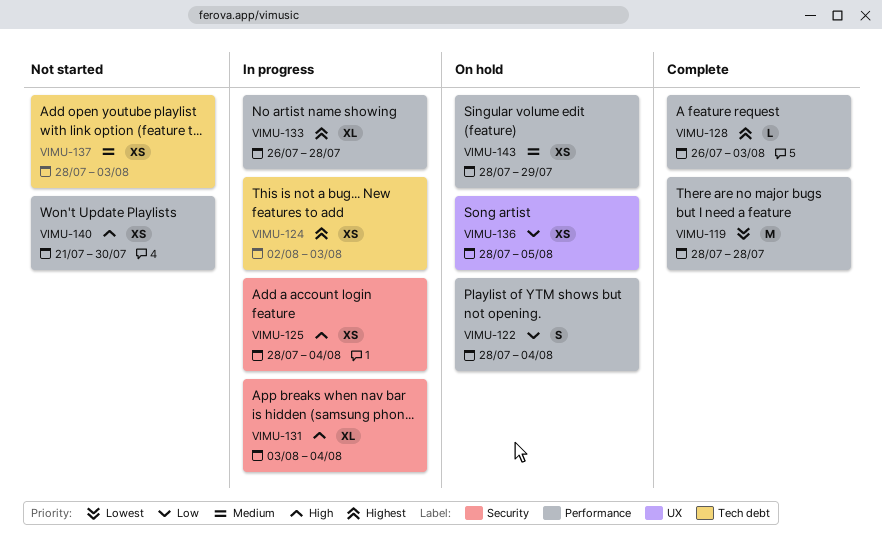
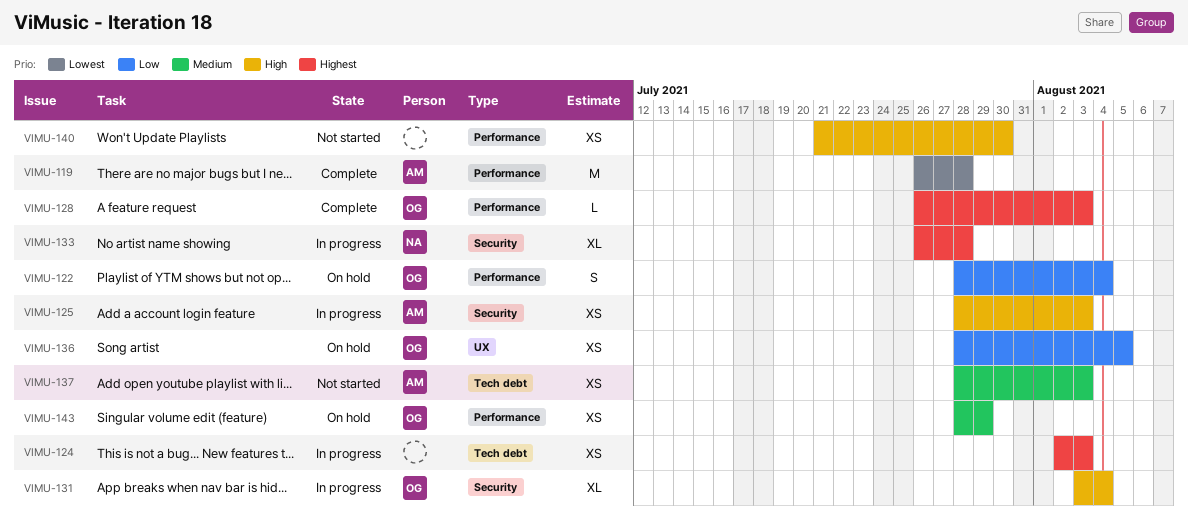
VIMU-119, start: Jul 28 -> Jul 26
VIMU-125, due: Aug 4 -> Aug 3
VIMU-133, label: Performance -> Security

